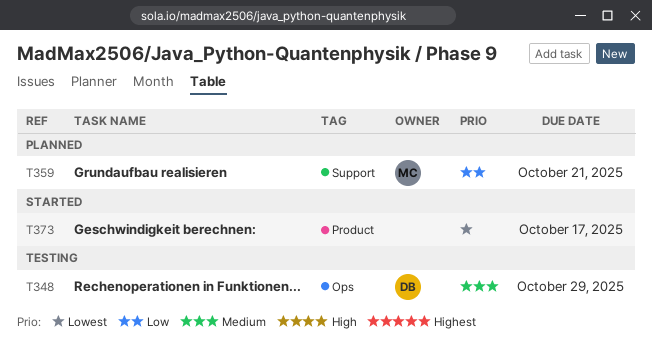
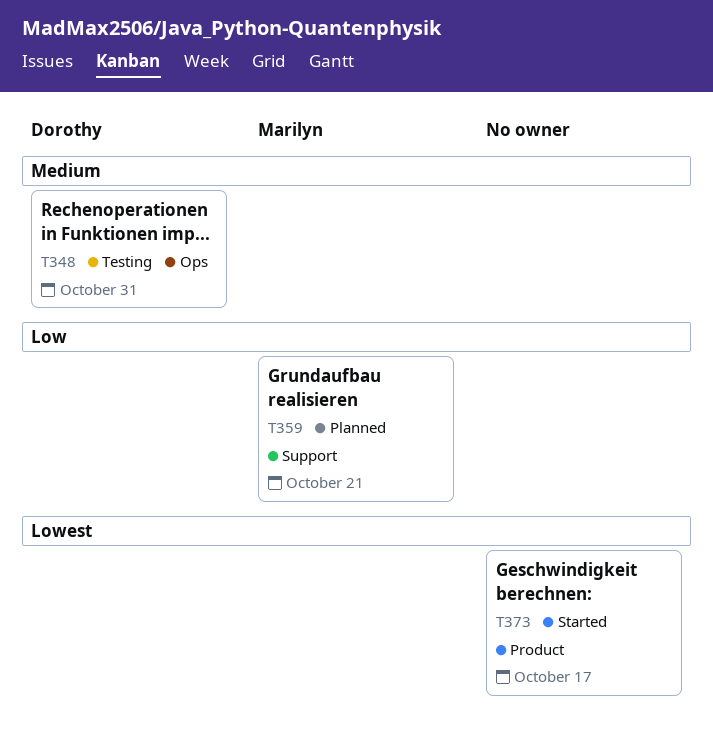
T348, due: Oct 29 -> Oct 31

